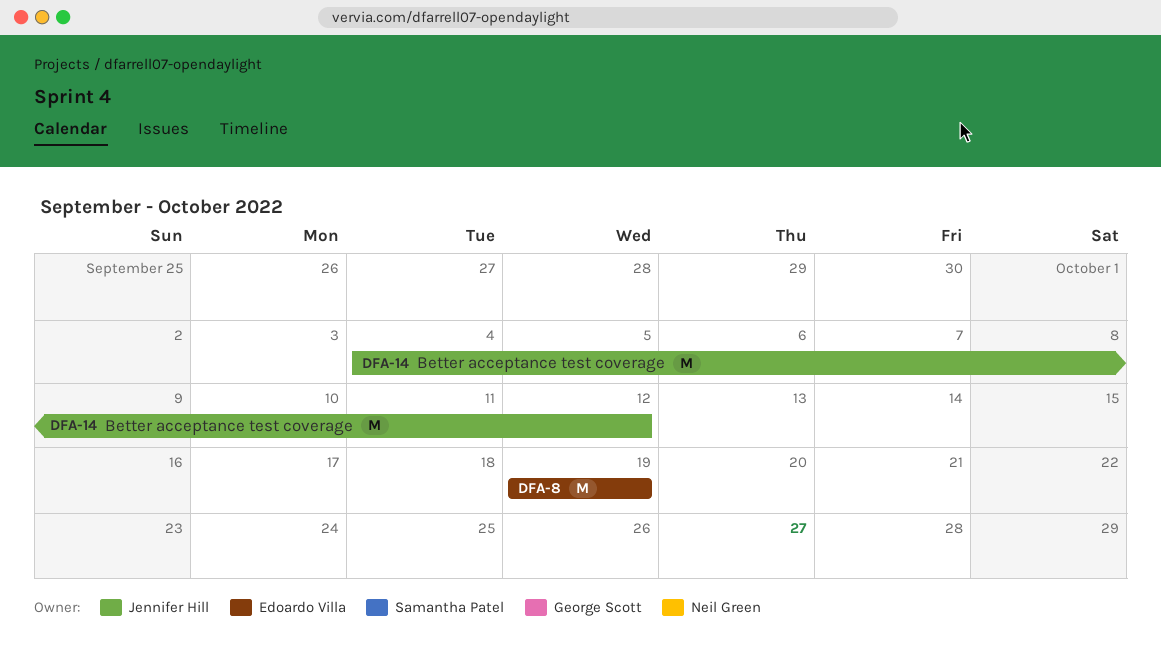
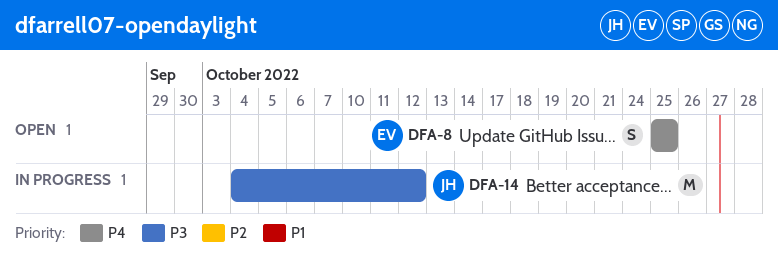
DFA-8, estimate: M -> S
DFA-8, start: Oct 19 -> Oct 25
DFA-8, due: Oct 19 -> Oct 25

